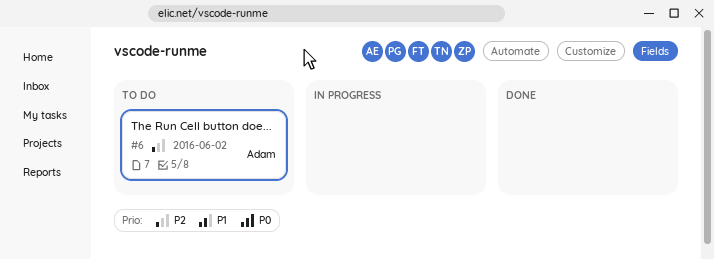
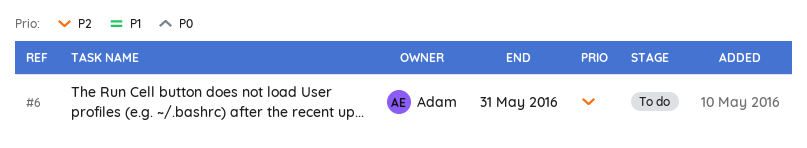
#6, due: Jun 2 -> May 31

